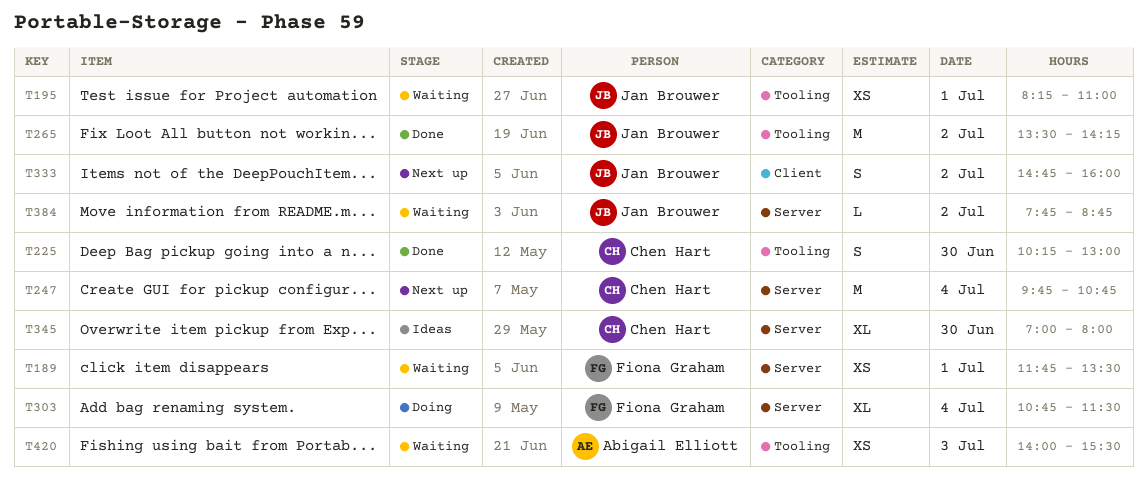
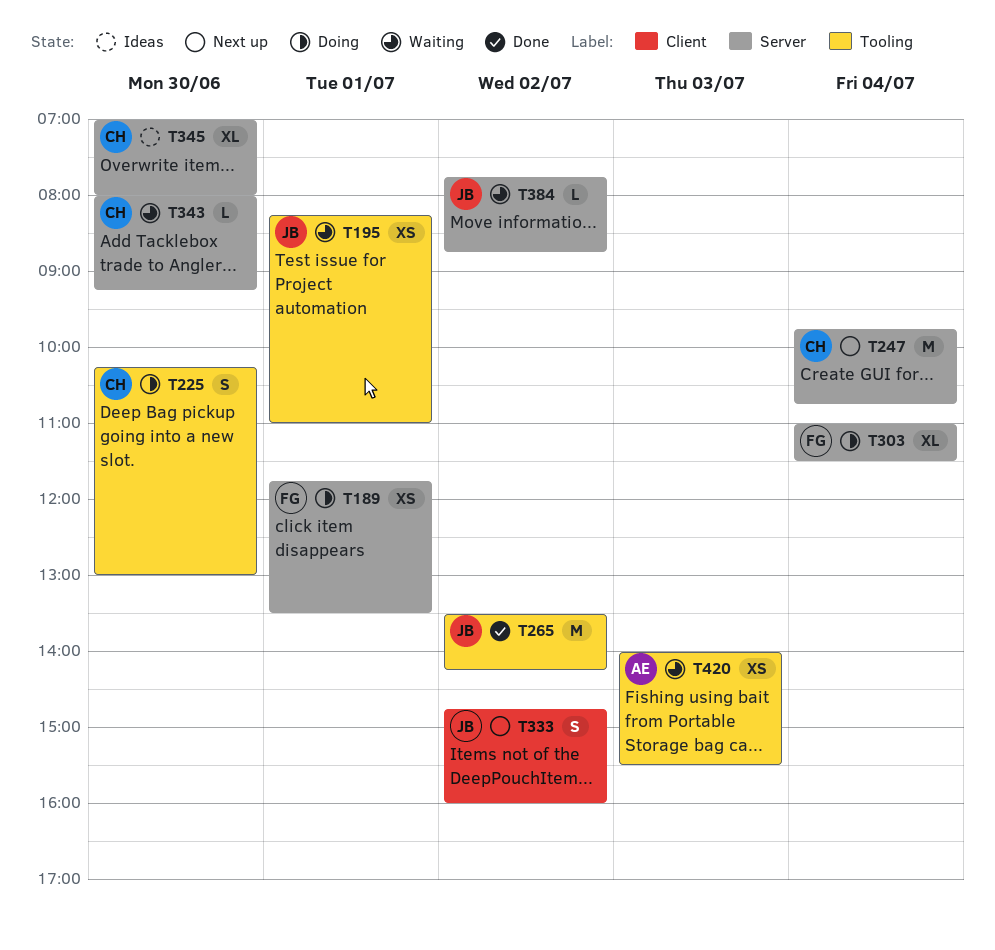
T189, status: Waiting -> Doing
T225, status: Done -> Doing
T303, begins: 10:45 -> 11:00
T343: none -> present

